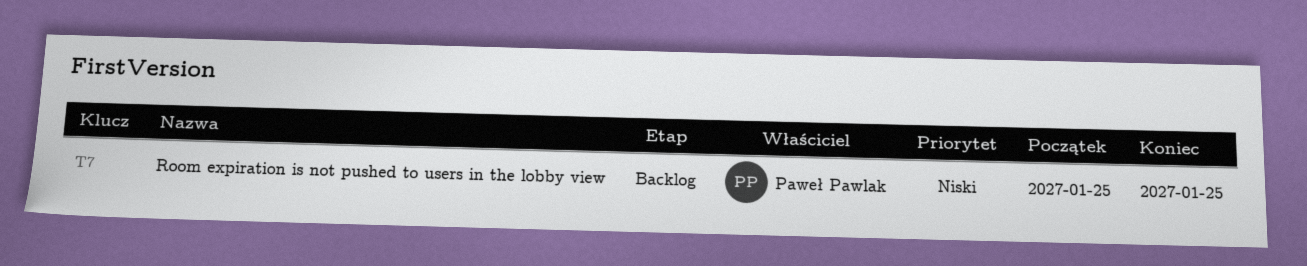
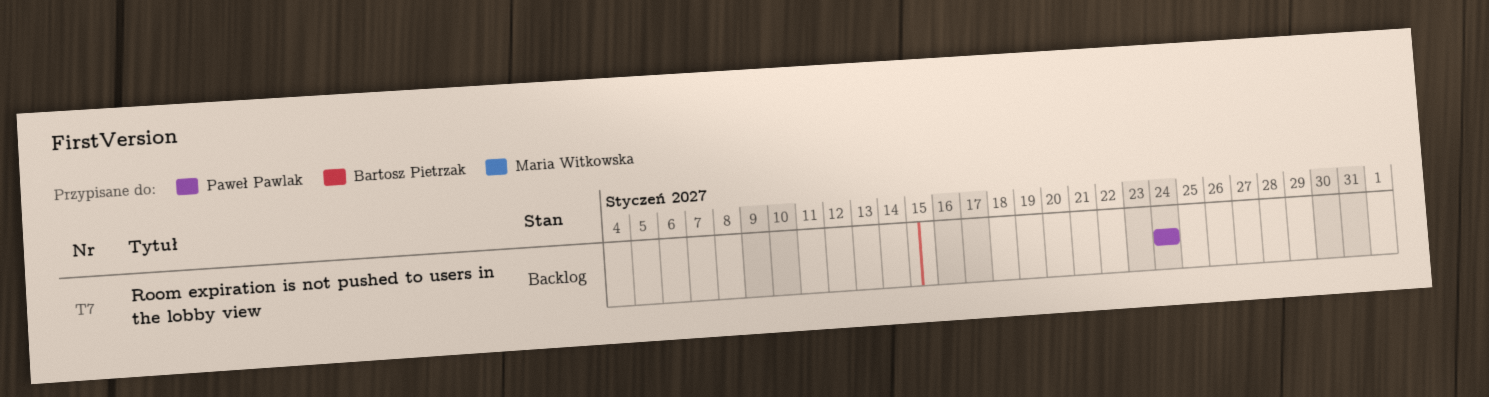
T7, start: Jan 25 -> Jan 24
T7, due: Jan 25 -> Jan 24

